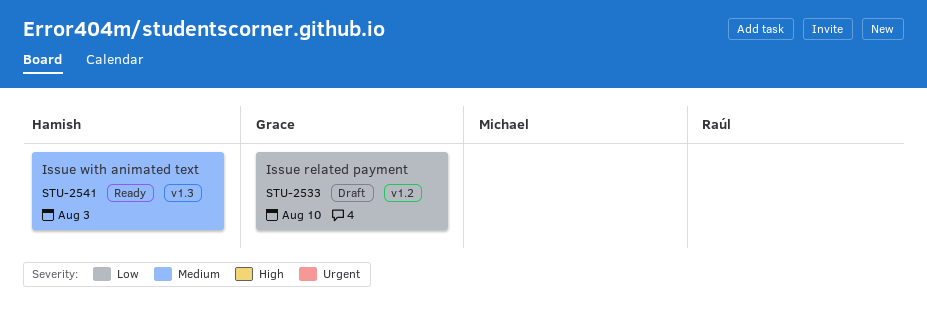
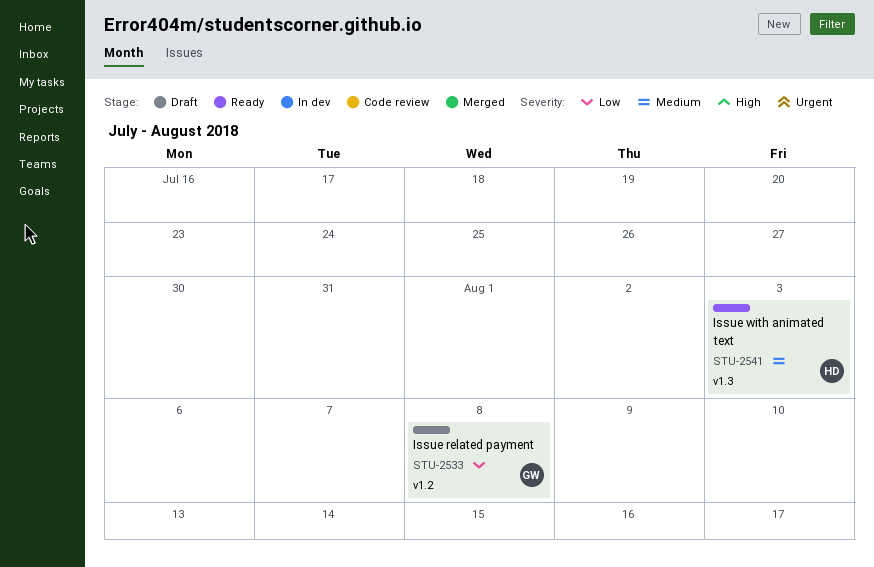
STU-2533, due: Aug 10 -> Aug 8

